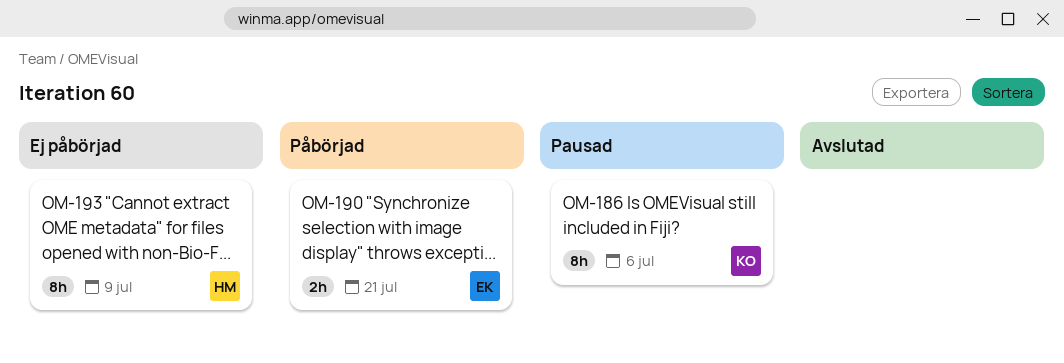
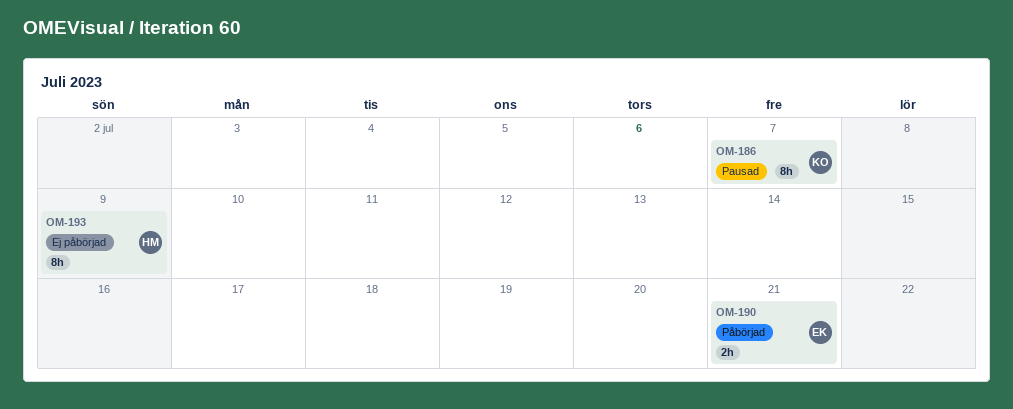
OM-186, due: Jul 6 -> Jul 7

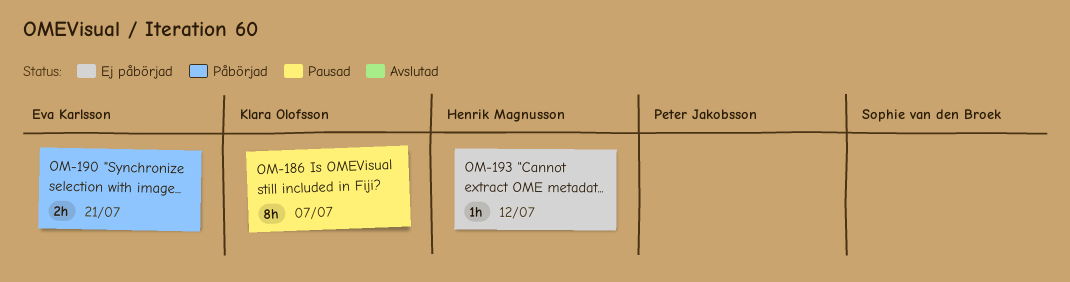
OM-193, estimate: 8h -> 1h
OM-193, due: Jul 9 -> Jul 12

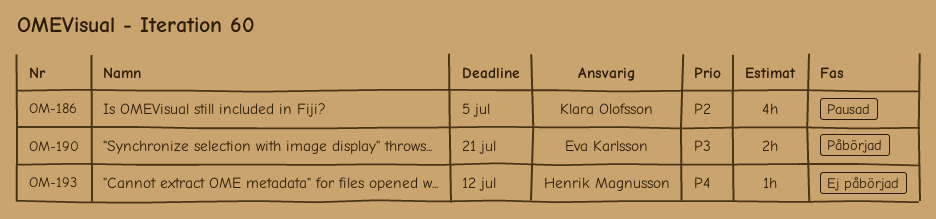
OM-186, estimate: 8h -> 4h
OM-186, due: Jul 7 -> Jul 5

